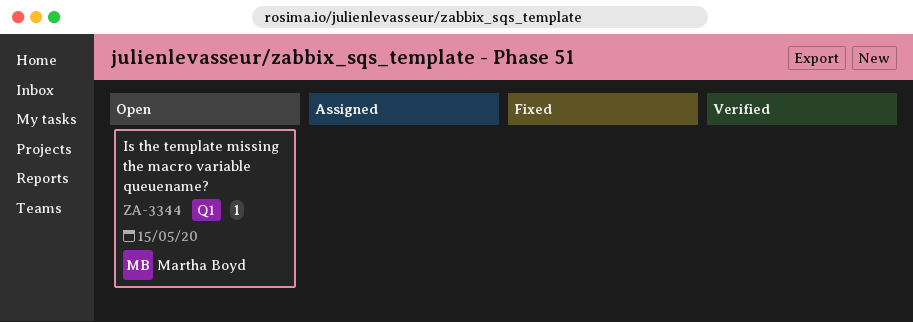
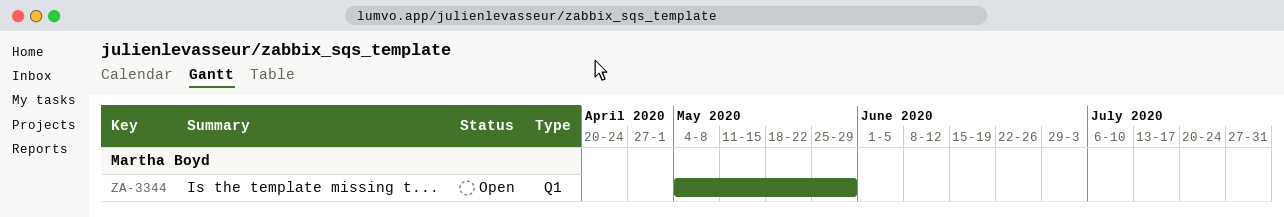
ZA-3344, due: May 15 -> May 29

